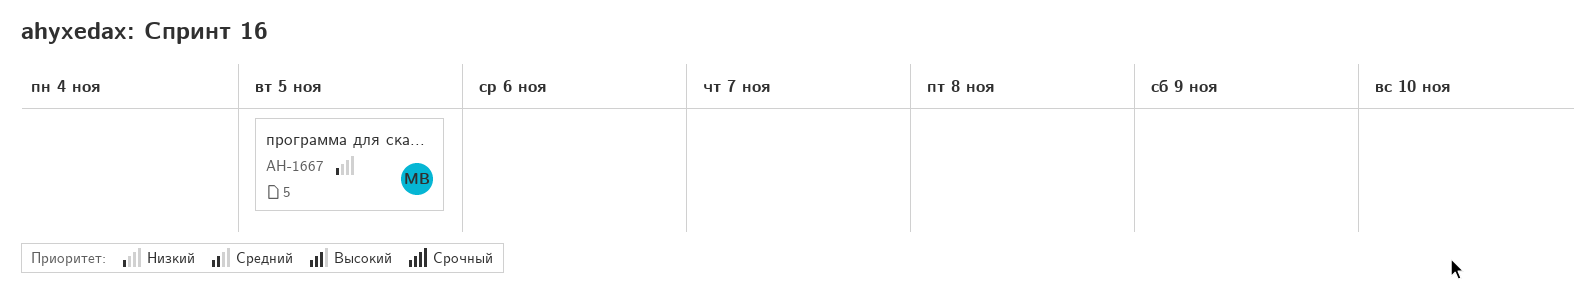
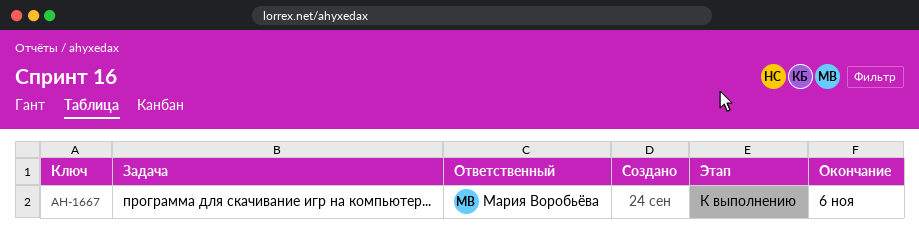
AH-1667, due: Nov 5 -> Nov 6

